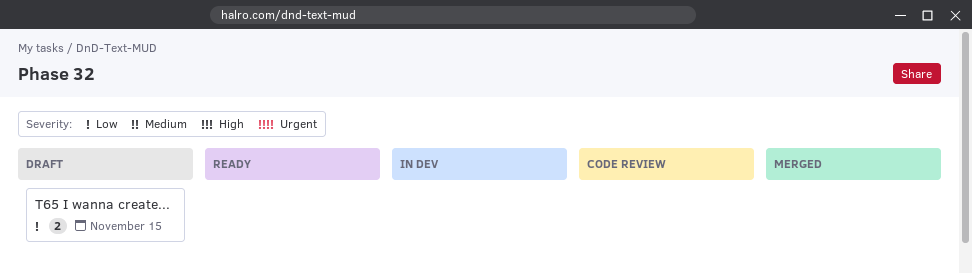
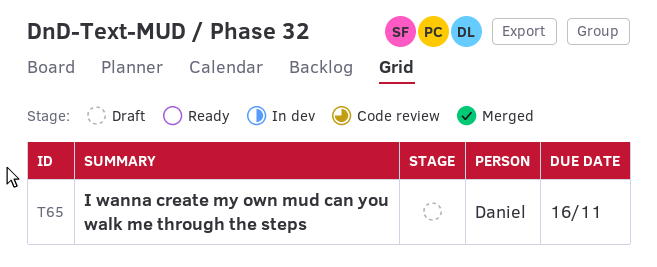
T65, due: Nov 15 -> Nov 16

